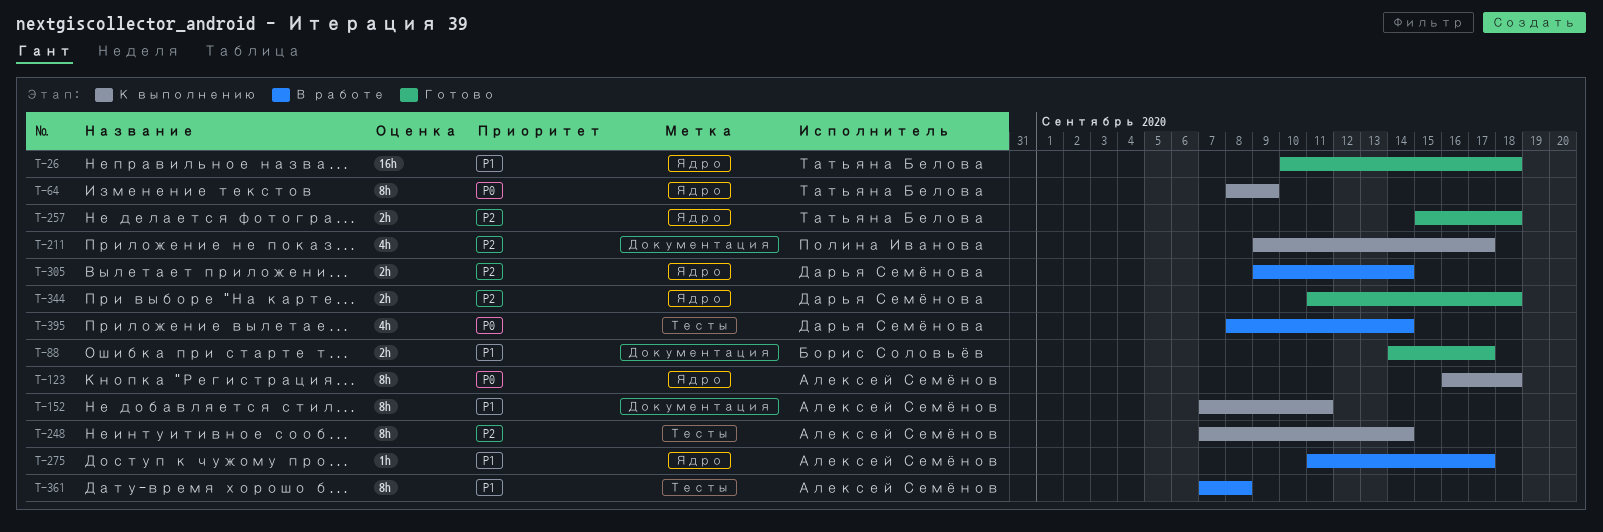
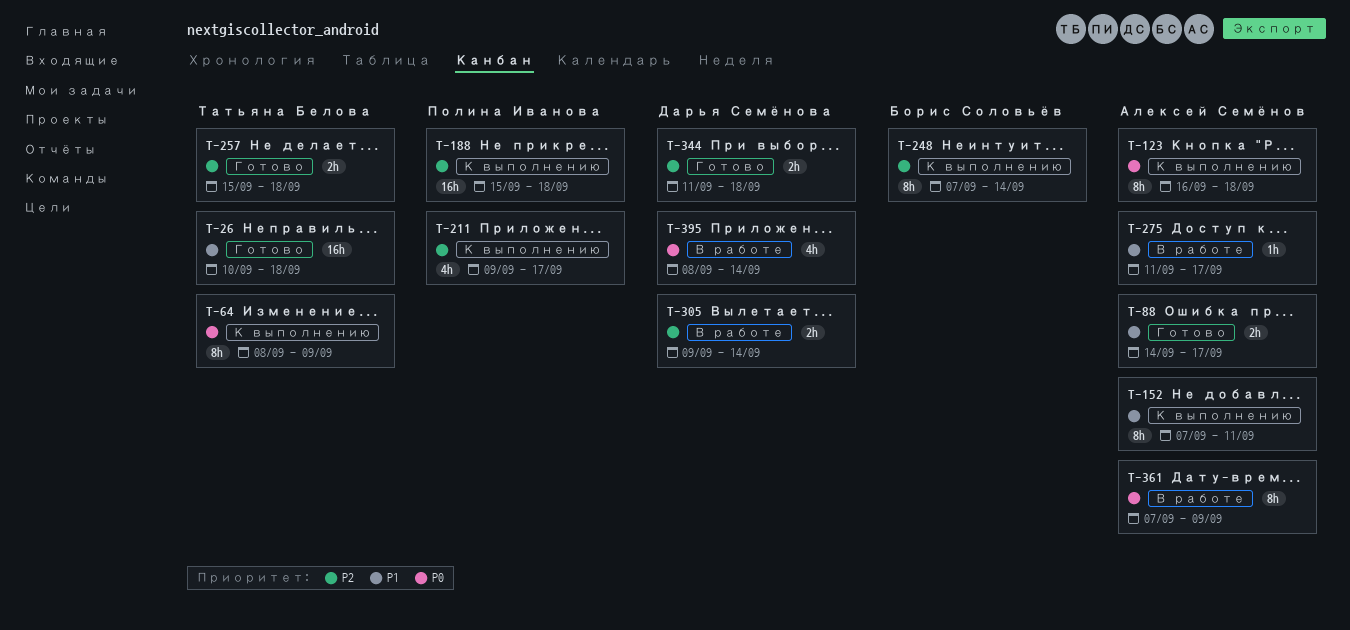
T-88, owner: Борис Соловьёв -> Алексей Семёнов
T-188: none -> present
T-248, owner: Алексей Семёнов -> Борис Соловьёв
T-361, priority: P1 -> P0
T-361, due: Sep 8 -> Sep 9

